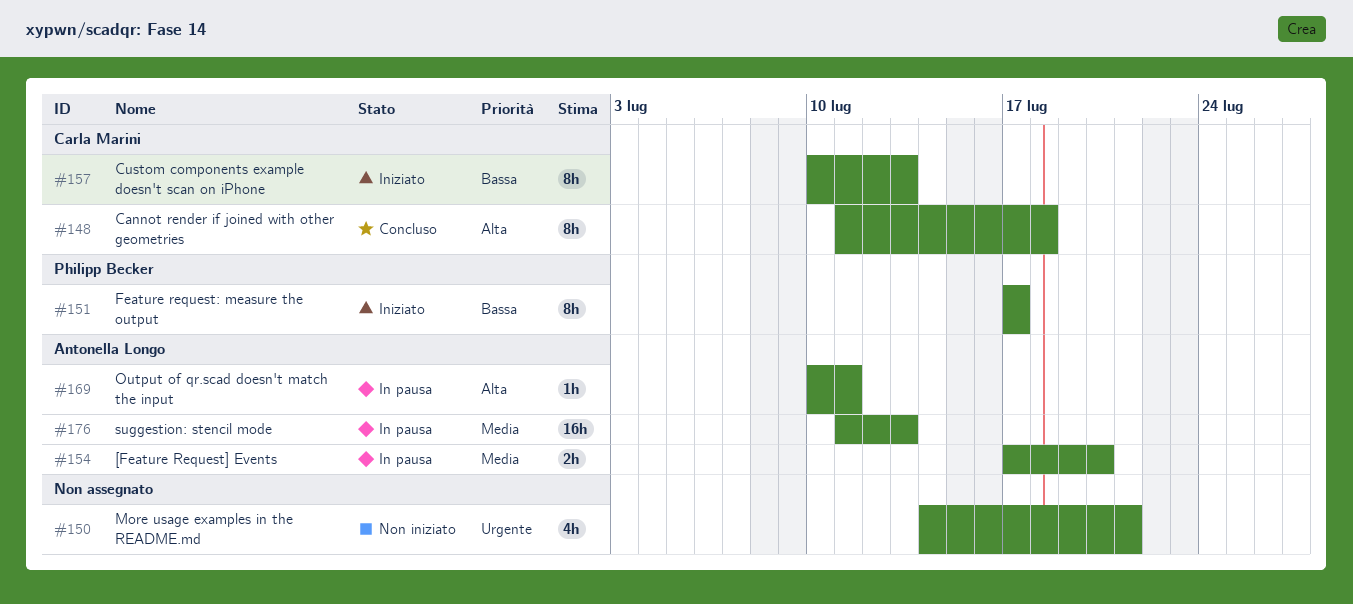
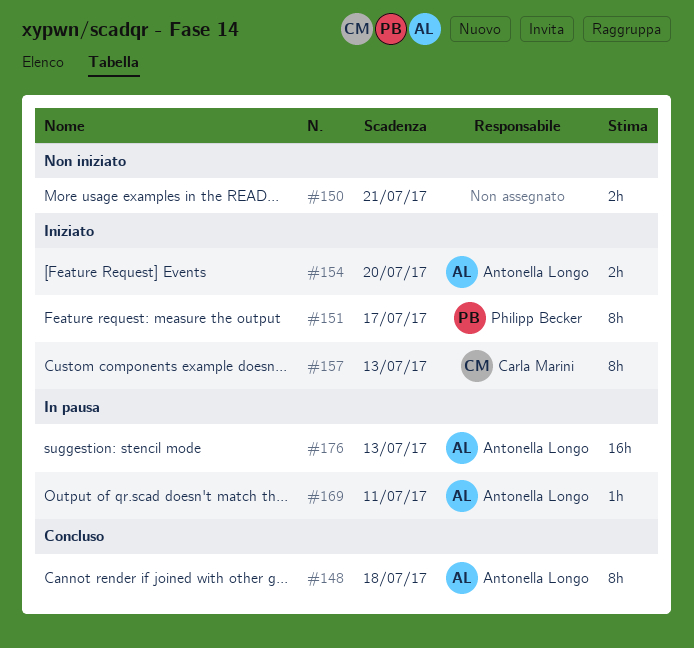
#148, owner: Carla Marini -> Antonella Longo
#150, estimate: 4h -> 2h
#154, status: In pausa -> Iniziato

